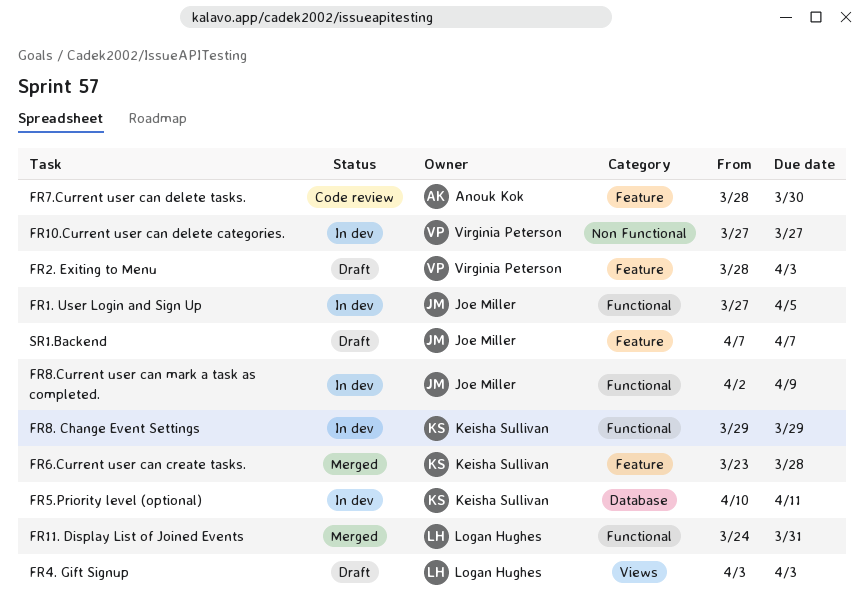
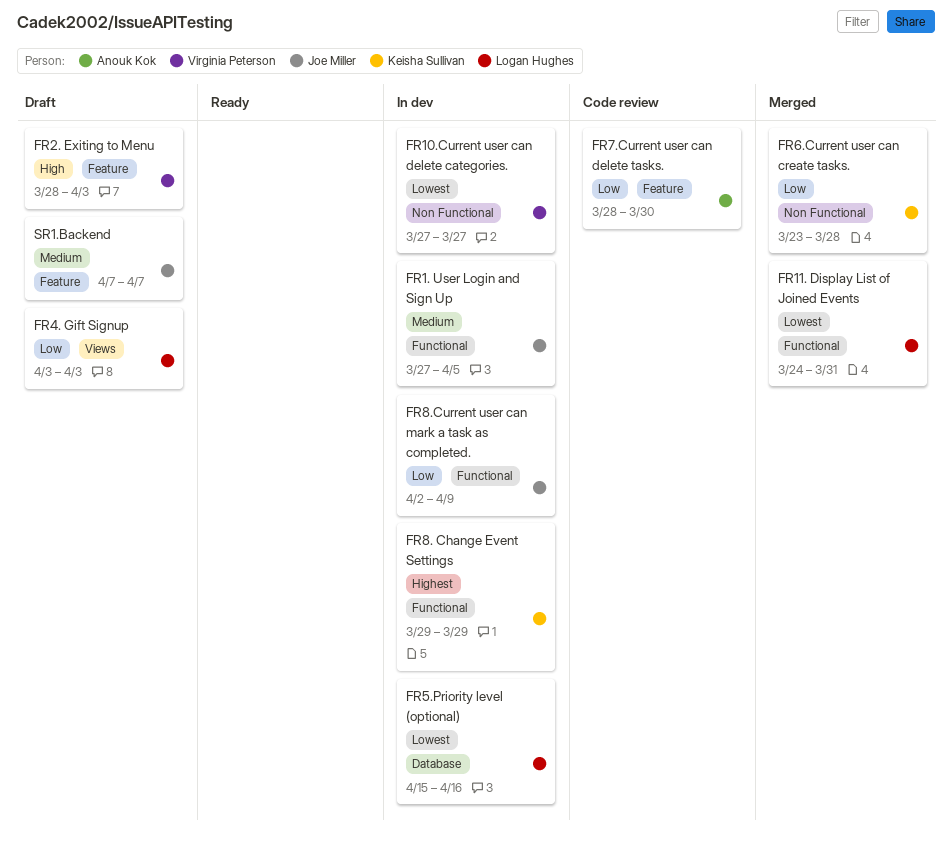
FR5.Priority level (optional), owner: Keisha Sullivan -> Logan Hughes
FR5.Priority level (optional), start: Apr 10 -> Apr 15
FR5.Priority level (optional), due: Apr 11 -> Apr 16
FR6.Current user can create tasks., label: Feature -> Non Functional

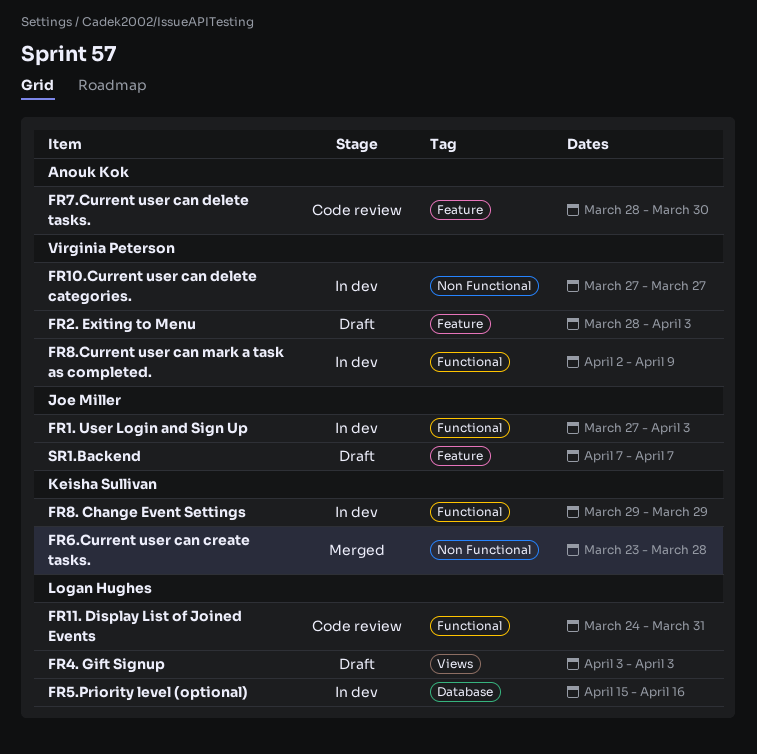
FR1. User Login and Sign Up, due: Apr 5 -> Apr 3
FR11. Display List of Joined Events, status: Merged -> Code review
FR8.Current user can mark a task as completed., owner: Joe Miller -> Virginia Peterson

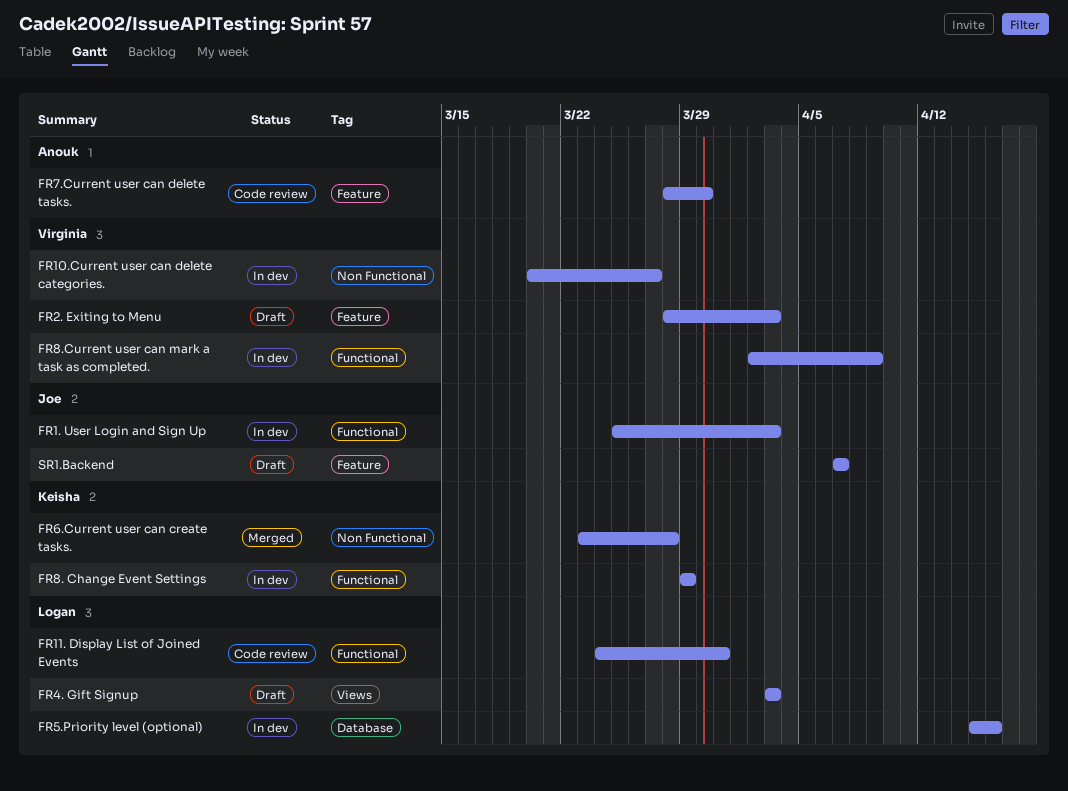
FR1. User Login and Sign Up, start: Mar 27 -> Mar 25
FR10.Current user can delete categories., start: Mar 27 -> Mar 20

